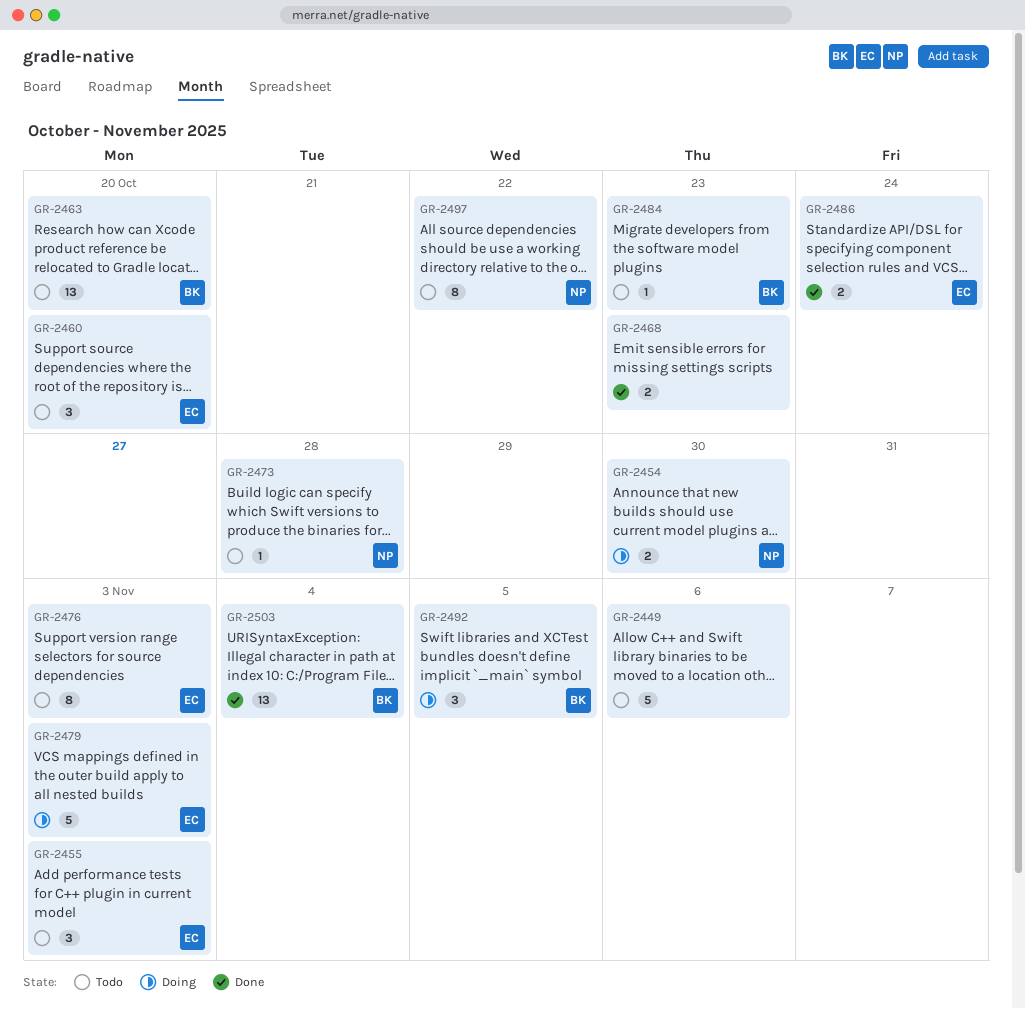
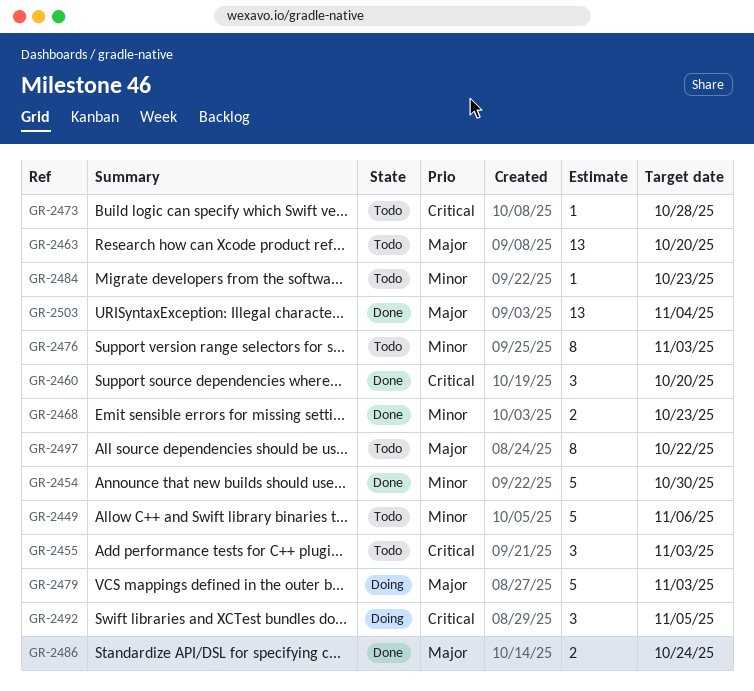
GR-2454, status: Doing -> Done
GR-2454, estimate: 2 -> 5
GR-2460, status: Todo -> Done

